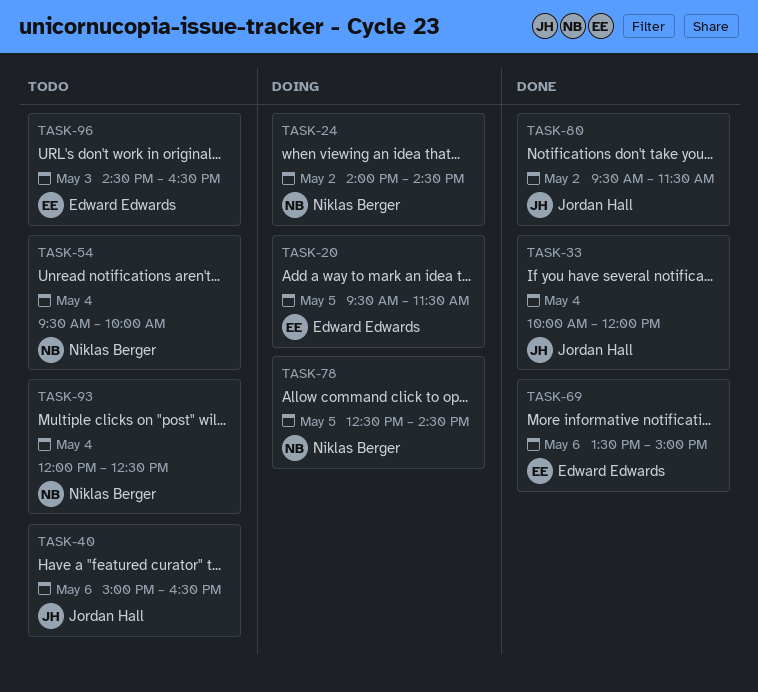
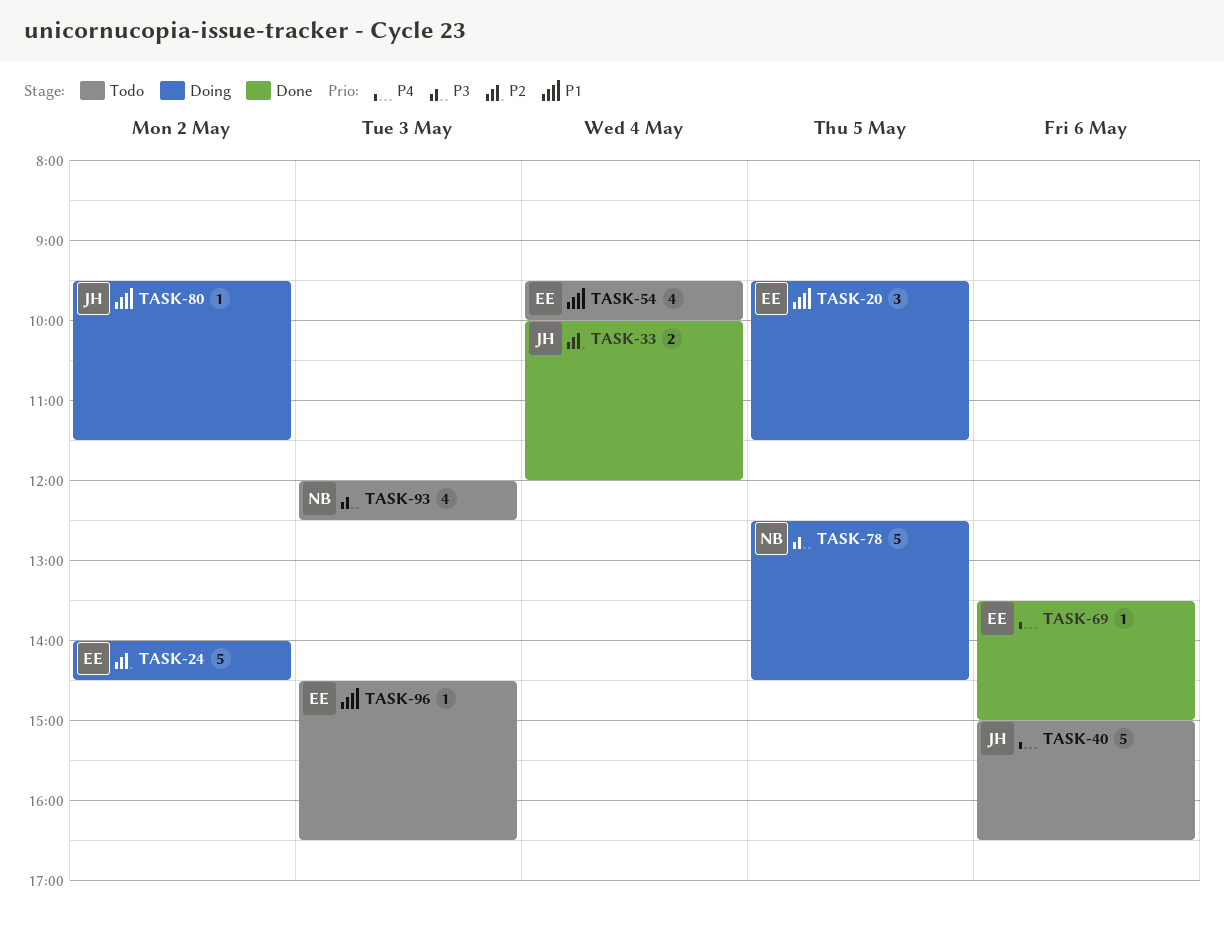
TASK-24, owner: Niklas Berger -> Edward Edwards
TASK-54, owner: Niklas Berger -> Edward Edwards
TASK-80, status: Done -> Doing
TASK-93, day: May 4 -> May 3

